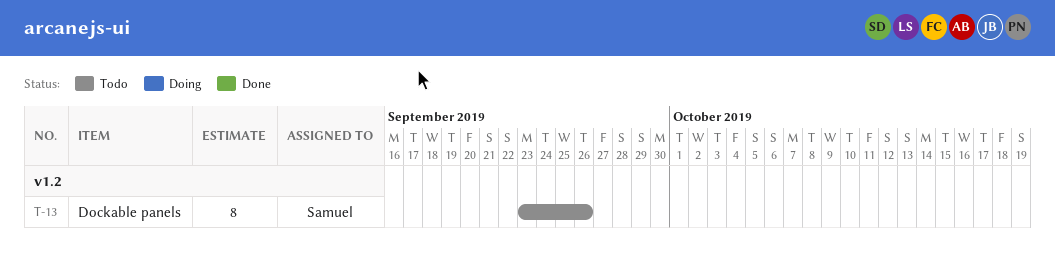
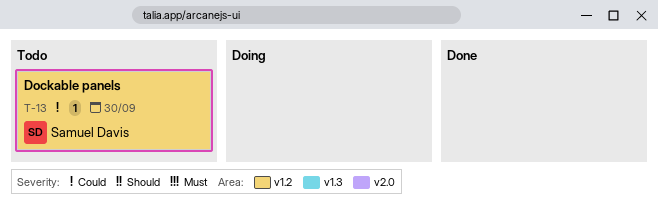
T-13, estimate: 8 -> 1
T-13, due: Sep 26 -> Sep 30

